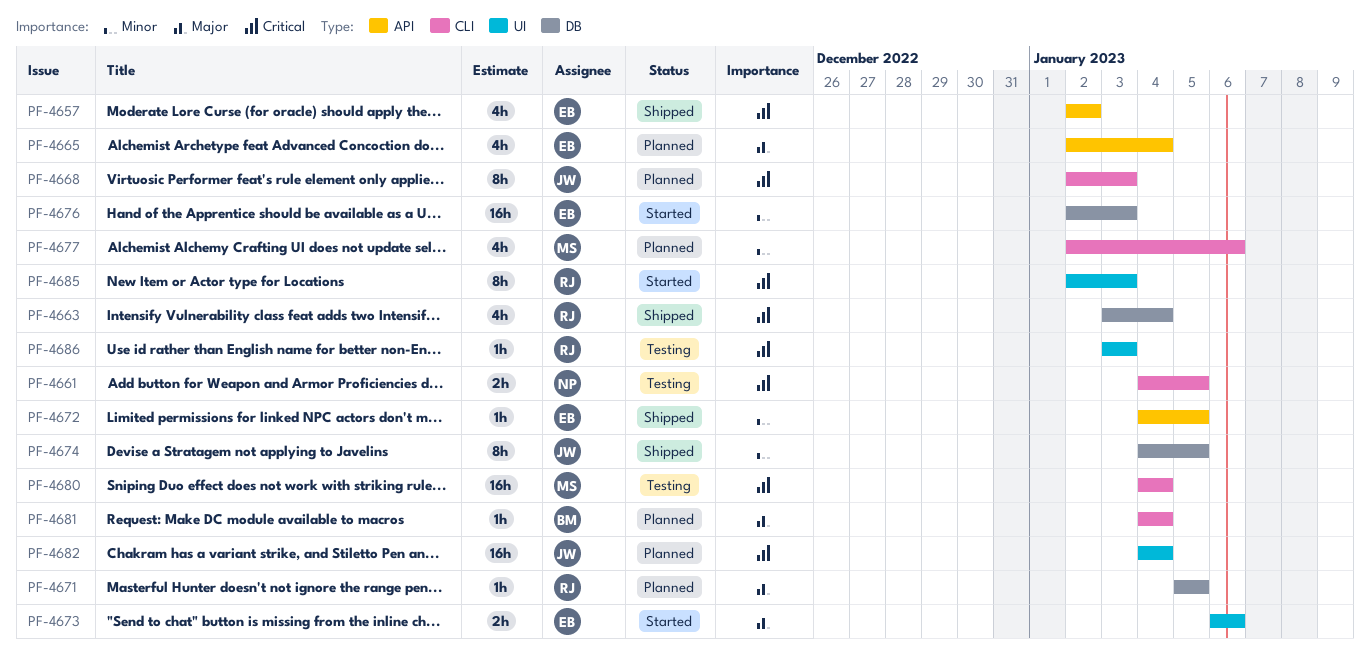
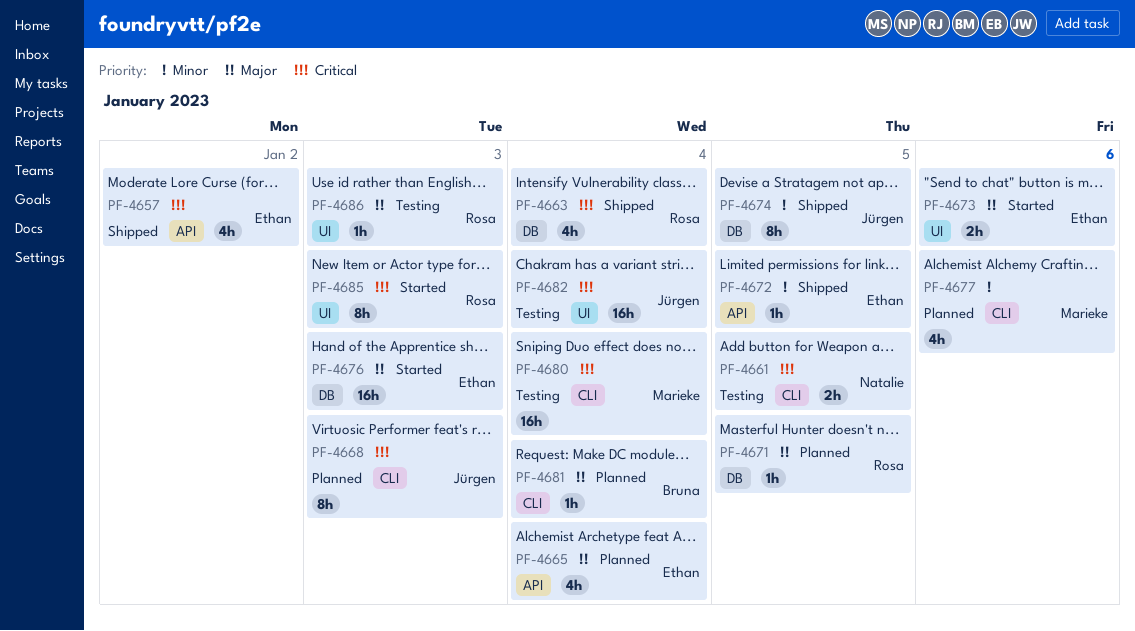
PF-4676, priority: Minor -> Major
PF-4682, status: Planned -> Testing
PF-4686, priority: Critical -> Major

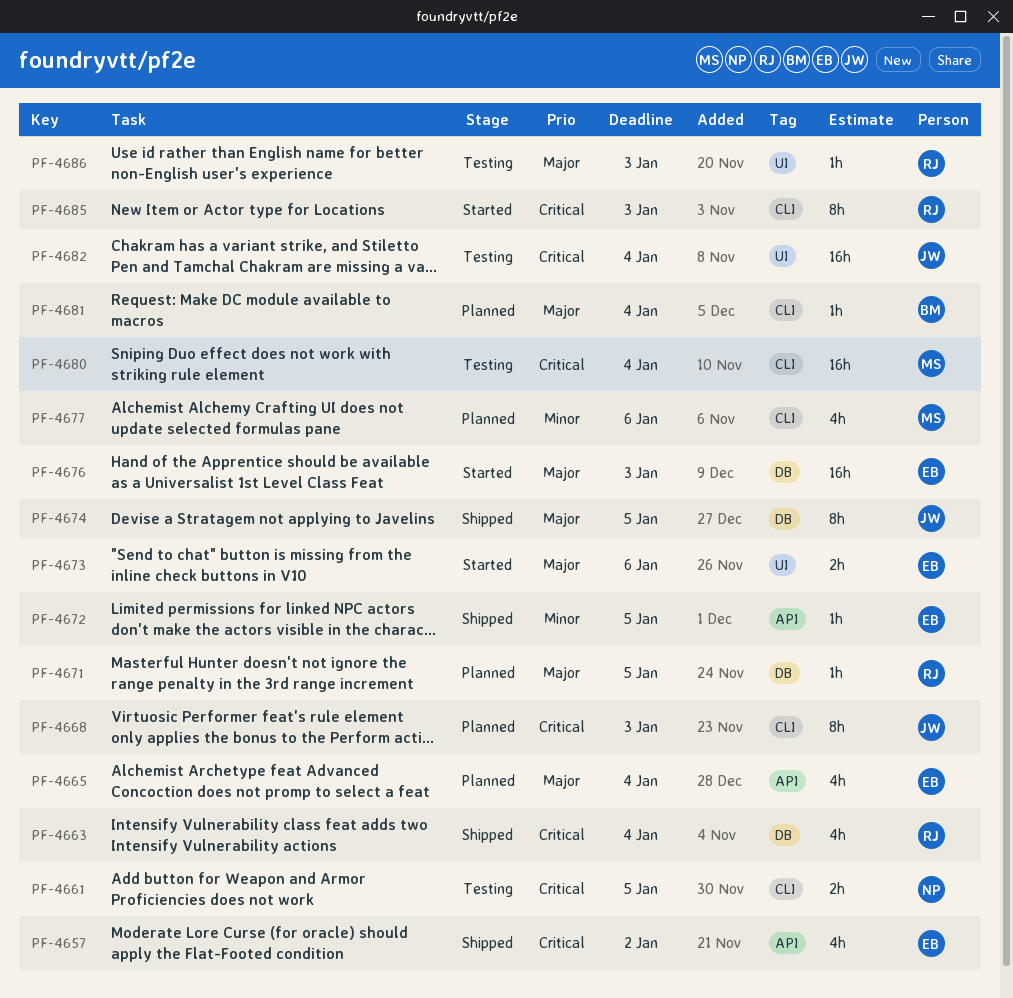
PF-4674, priority: Minor -> Major
PF-4685, label: UI -> CLI

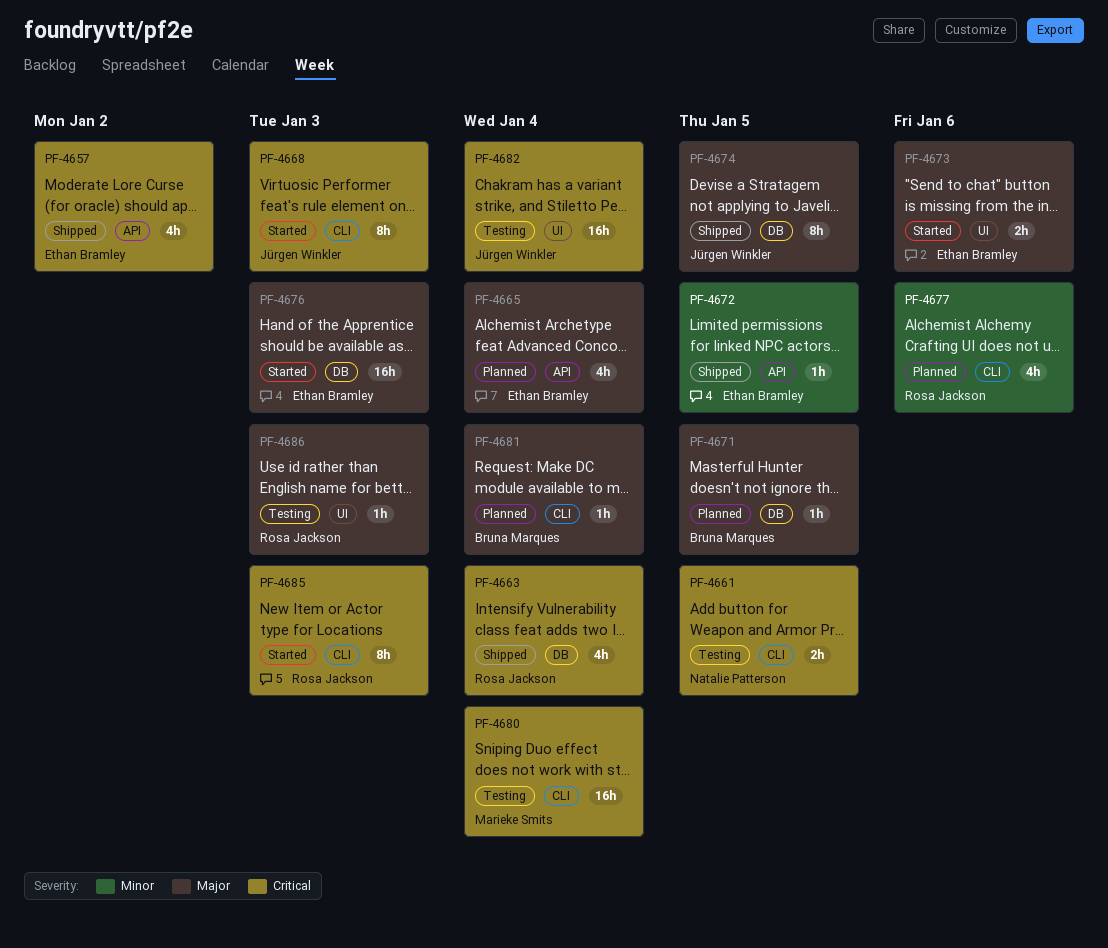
PF-4668, status: Planned -> Started
PF-4671, owner: Rosa Jackson -> Bruna Marques
PF-4677, owner: Marieke Smits -> Rosa Jackson

